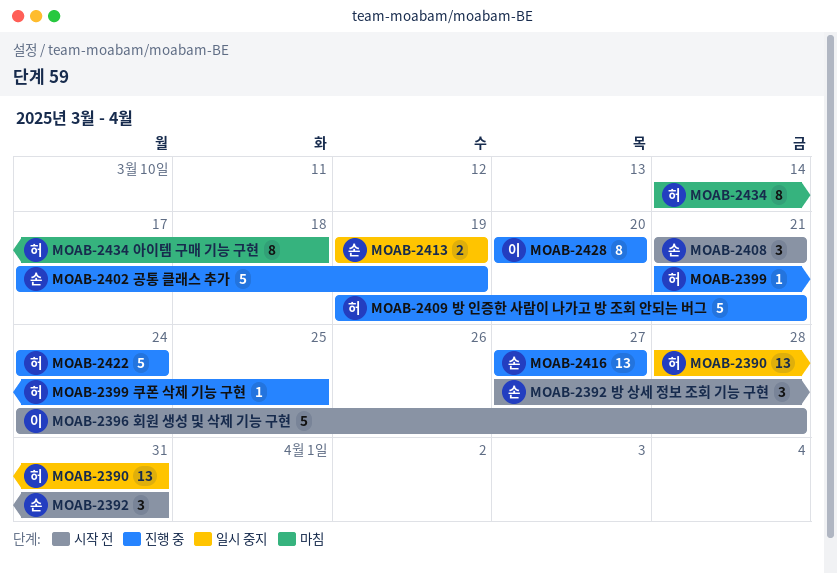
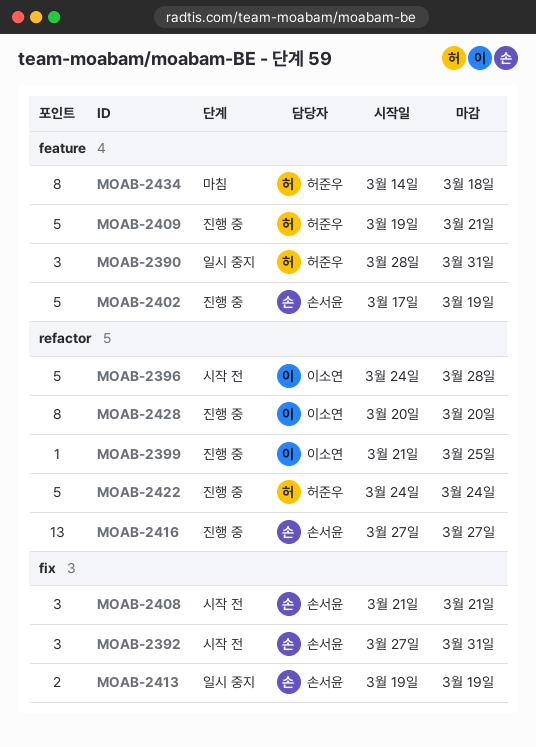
MOAB-2390, estimate: 13 -> 3
MOAB-2399, owner: 허준우 -> 이소연

